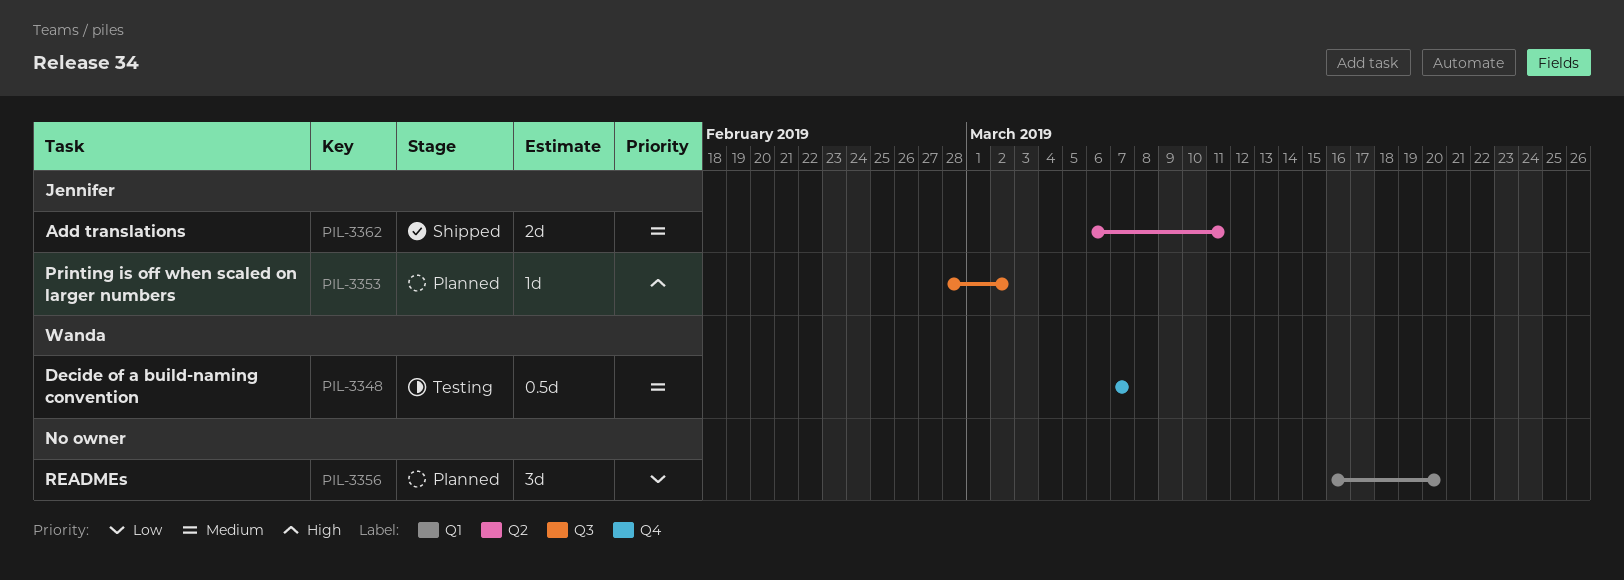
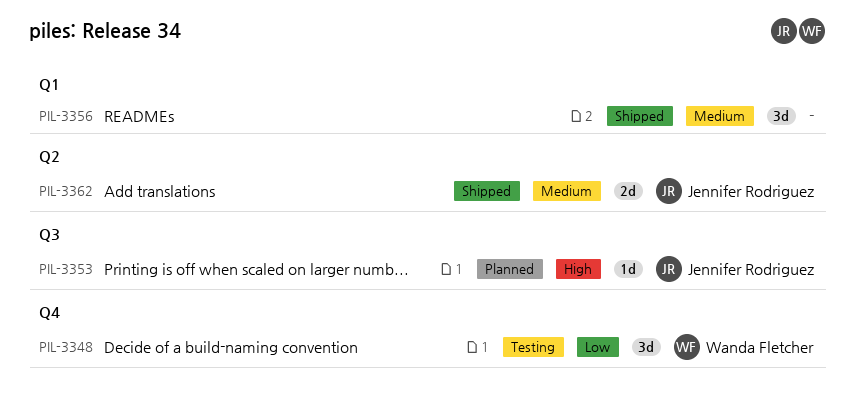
PIL-3348, priority: Medium -> Low
PIL-3348, estimate: 0.5d -> 3d
PIL-3356, status: Planned -> Shipped
PIL-3356, priority: Low -> Medium

